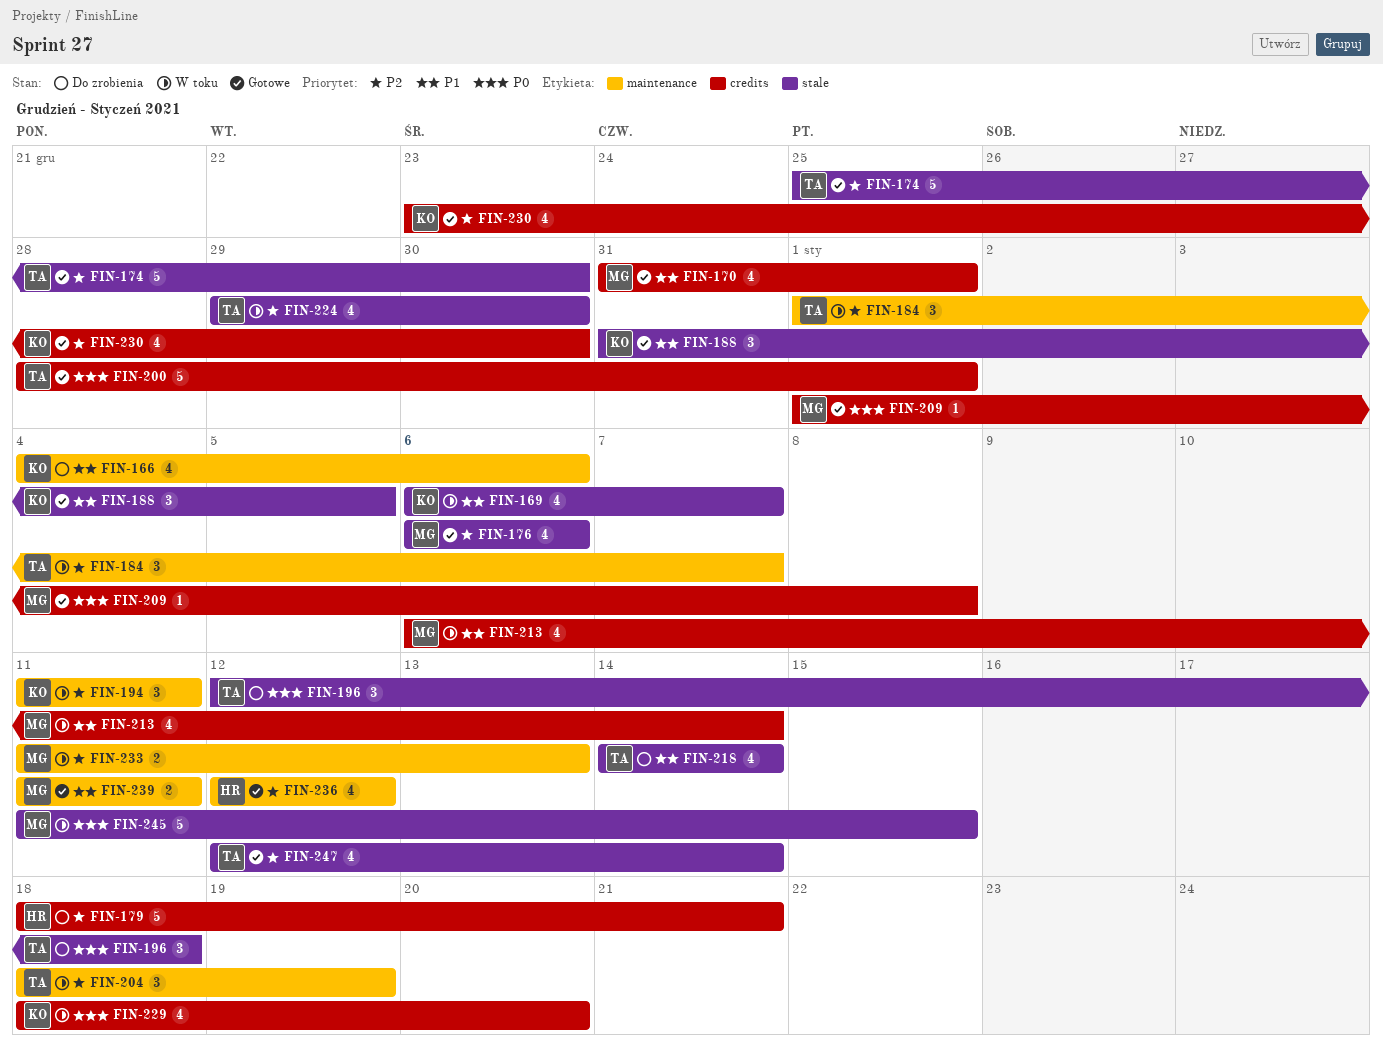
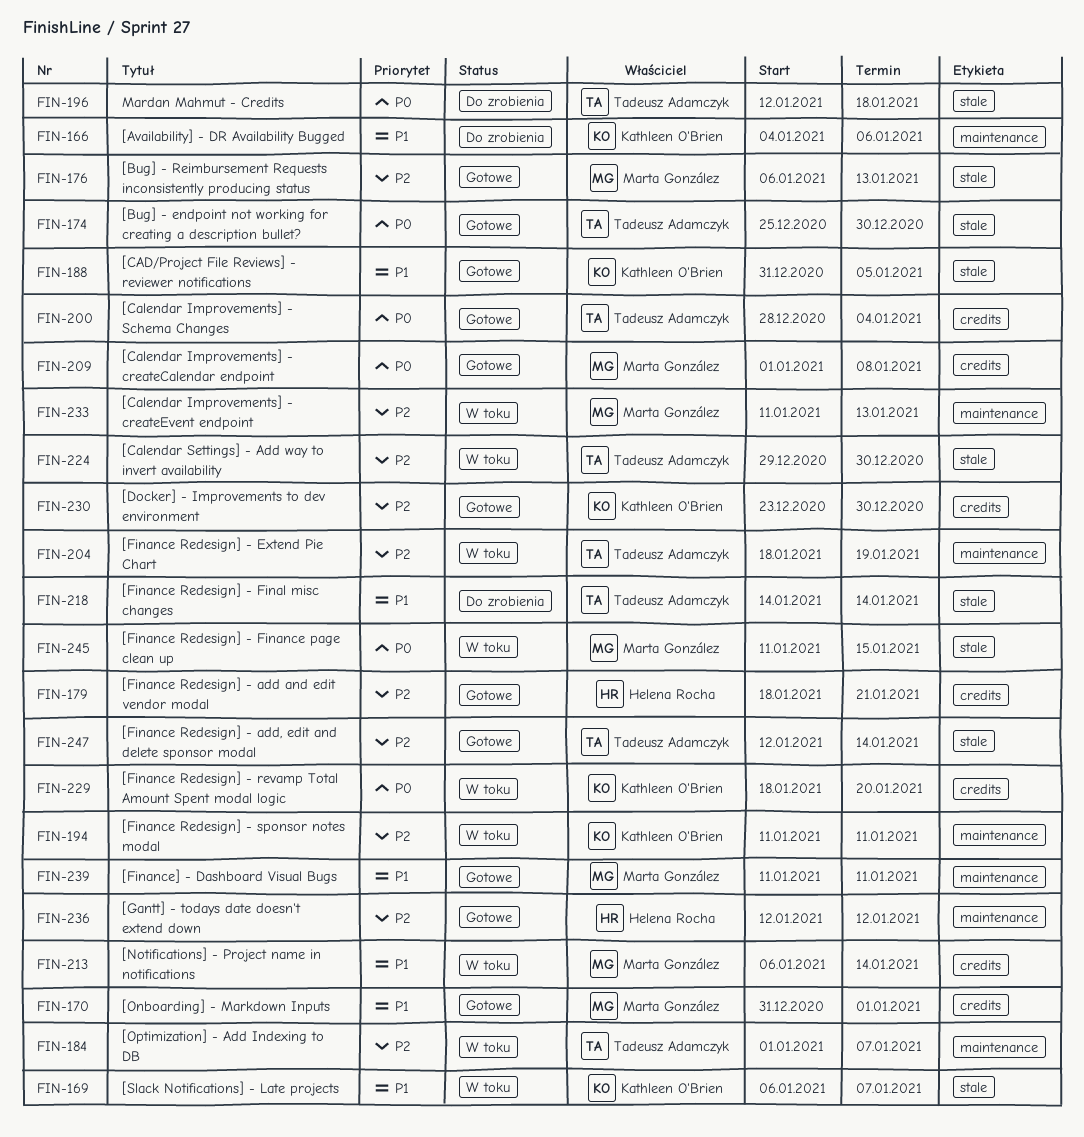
FIN-174, priority: P2 -> P0
FIN-176, due: Jan 6 -> Jan 13
FIN-179, status: Do zrobienia -> Gotowe
FIN-200, due: Jan 1 -> Jan 4

